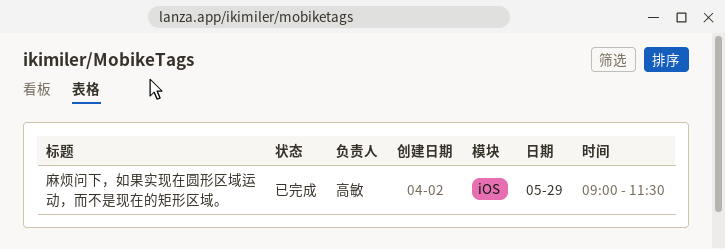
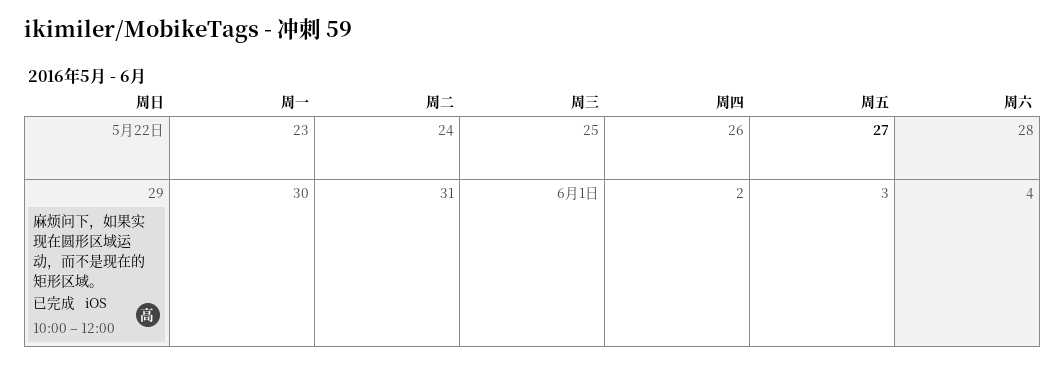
麻烦问下，如果实现在圆形区域运动，而不是现在的矩形区域。, begins: 09:00 -> 10:00
麻烦问下，如果实现在圆形区域运动，而不是现在的矩形区域。, ends: 11:30 -> 12:00

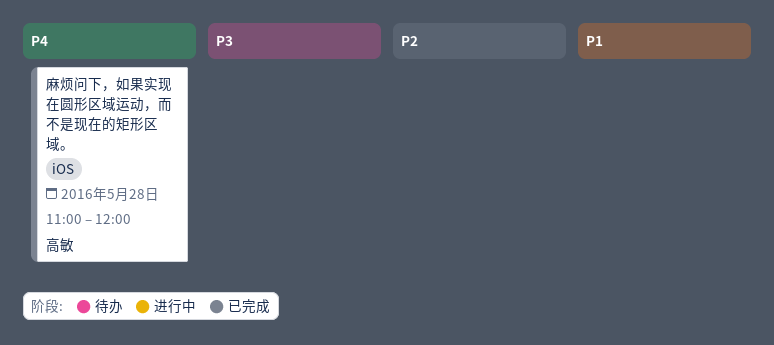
麻烦问下，如果实现在圆形区域运动，而不是现在的矩形区域。, day: May 29 -> May 28
麻烦问下，如果实现在圆形区域运动，而不是现在的矩形区域。, begins: 10:00 -> 11:00

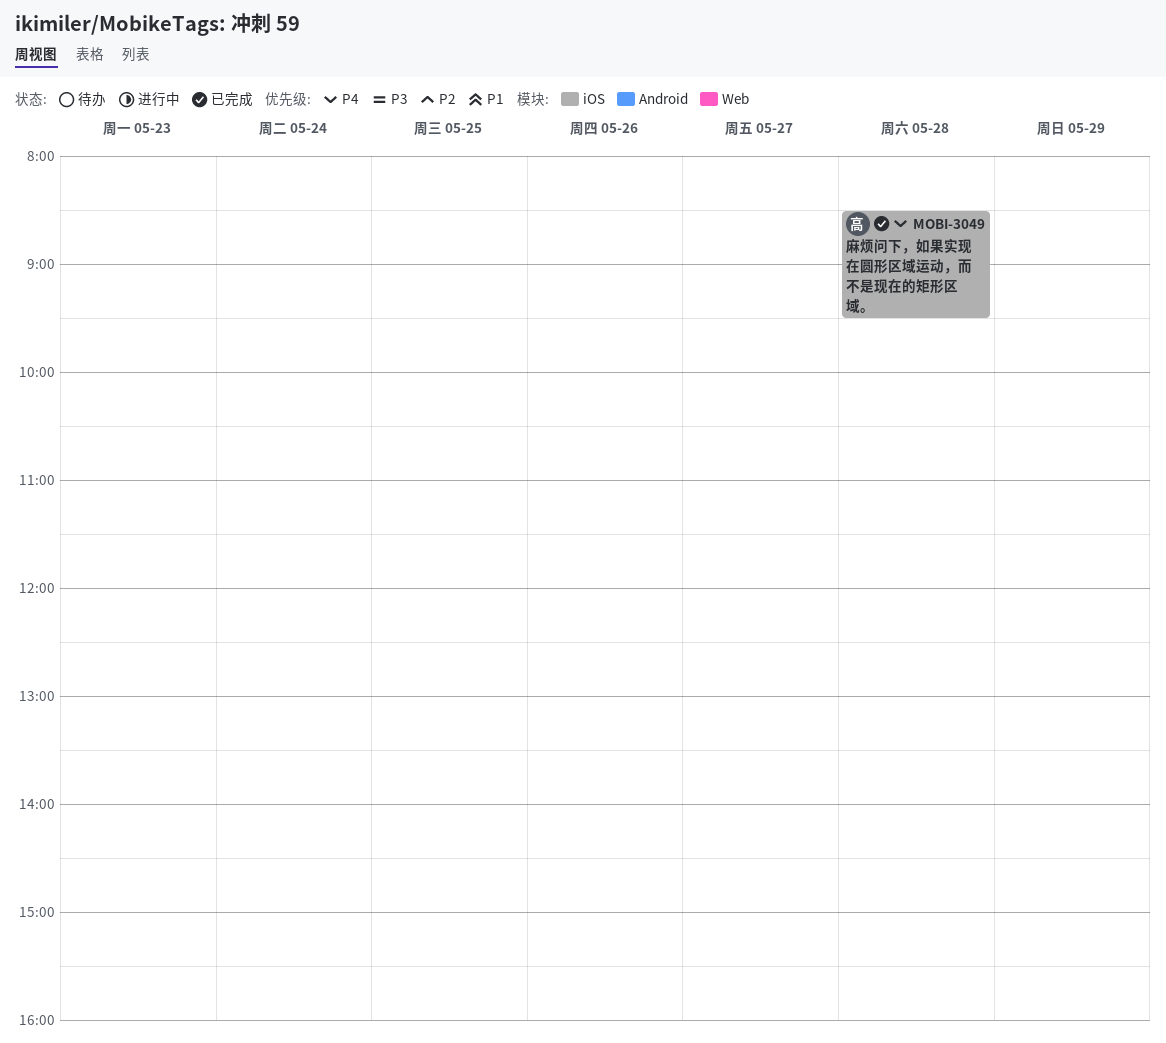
麻烦问下，如果实现在圆形区域运动，而不是现在的矩形区域。, begins: 11:00 -> 08:30
麻烦问下，如果实现在圆形区域运动，而不是现在的矩形区域。, ends: 12:00 -> 09:30

